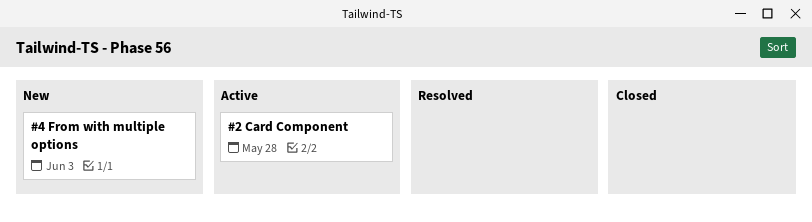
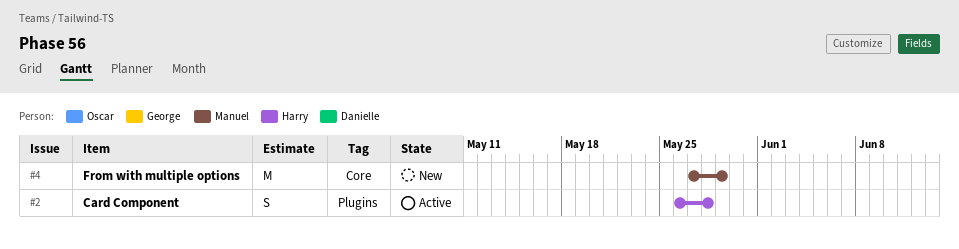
#4, due: Jun 3 -> May 29

